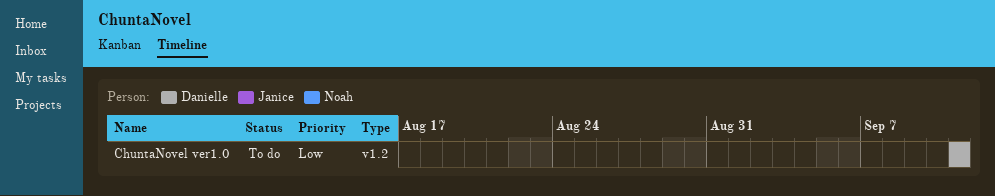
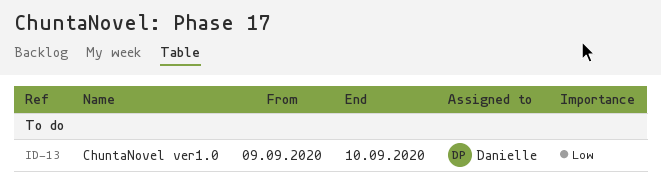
ChuntaNovel ver1.0, start: Sep 11 -> Sep 9
ChuntaNovel ver1.0, due: Sep 11 -> Sep 10

